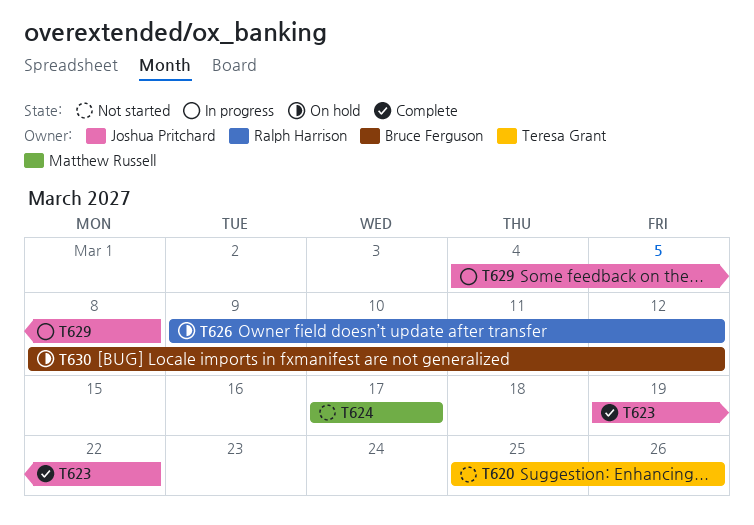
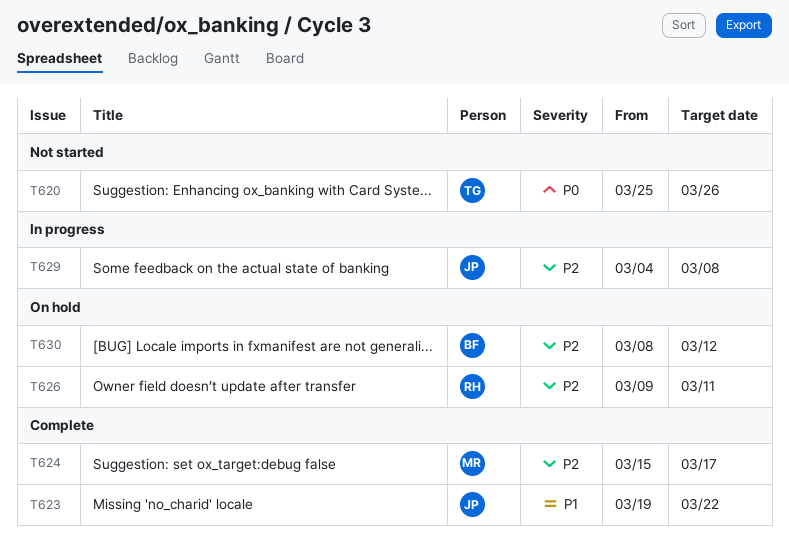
T624, status: Not started -> Complete
T624, start: Mar 17 -> Mar 15
T626, due: Mar 12 -> Mar 11

